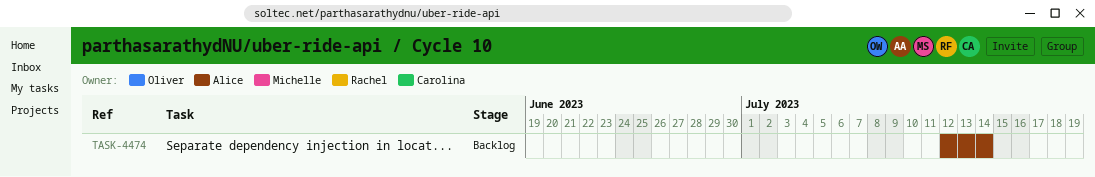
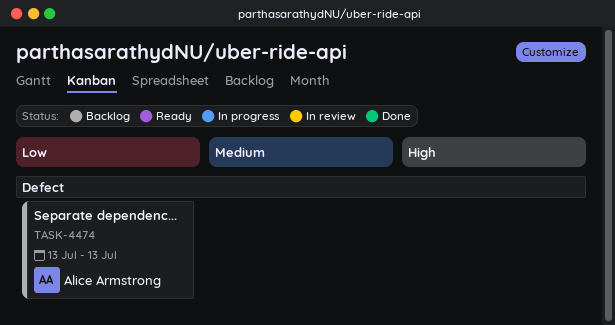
TASK-4474, start: Jul 12 -> Jul 13
TASK-4474, due: Jul 14 -> Jul 13

